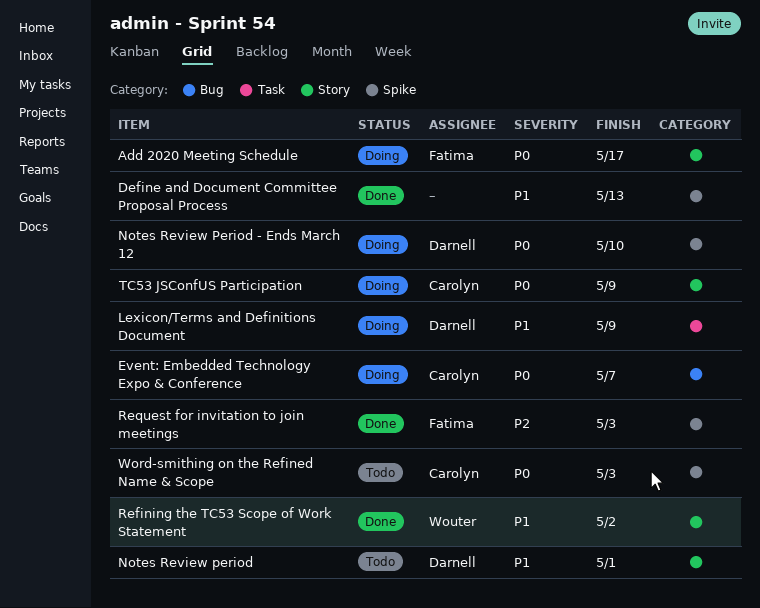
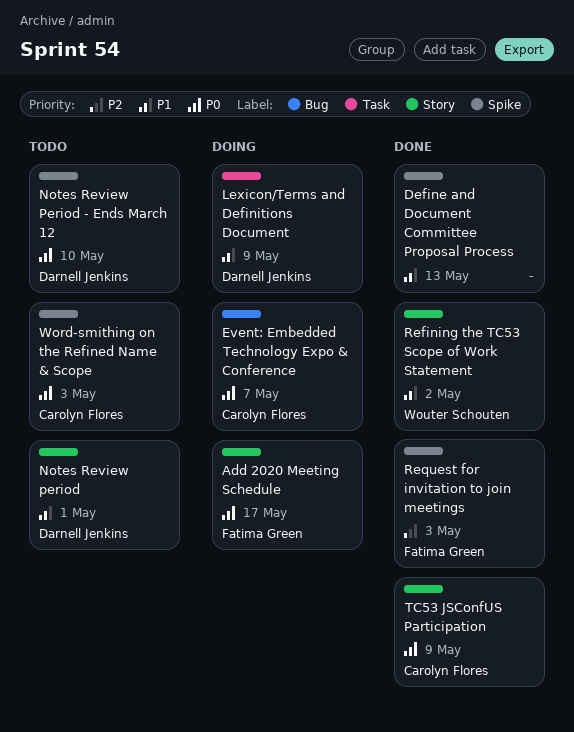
Notes Review Period - Ends March 12, status: Doing -> Todo
TC53 JSConfUS Participation, status: Doing -> Done

